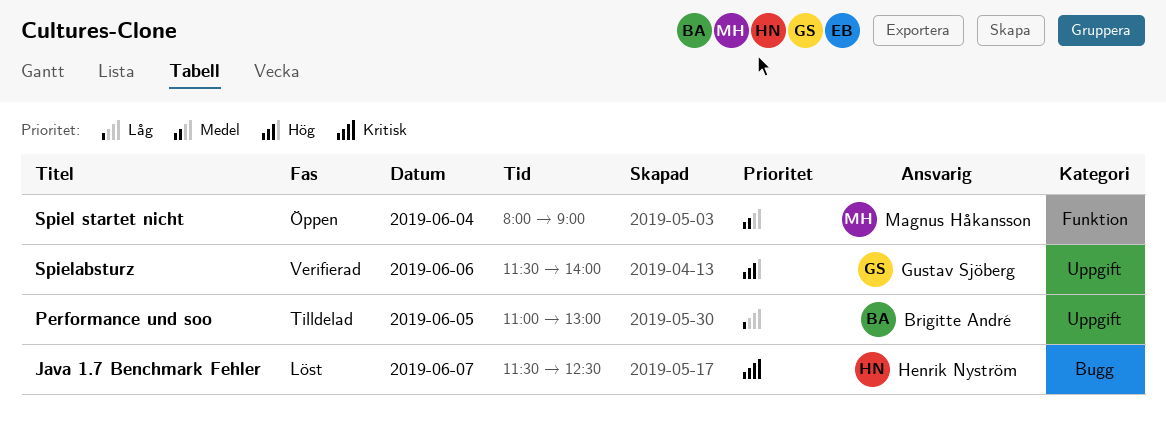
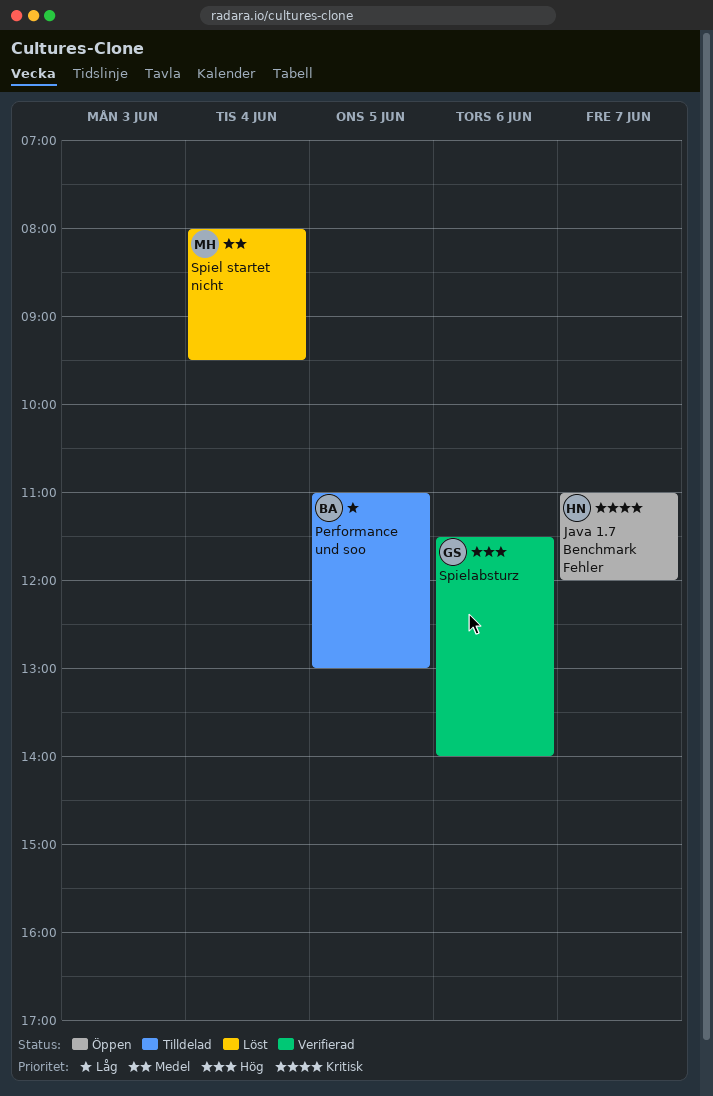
Java 1.7 Benchmark Fehler, status: Löst -> Öppen
Java 1.7 Benchmark Fehler, begins: 11:30 -> 11:00
Java 1.7 Benchmark Fehler, ends: 12:30 -> 12:00
Spiel startet nicht, status: Öppen -> Löst
Spiel startet nicht, ends: 09:00 -> 09:30

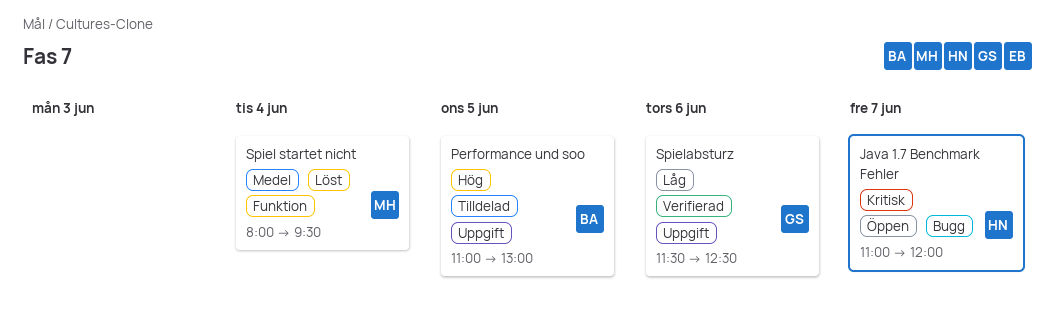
Performance und soo, priority: Låg -> Hög
Spielabsturz, priority: Hög -> Låg
Spielabsturz, ends: 14:00 -> 12:30

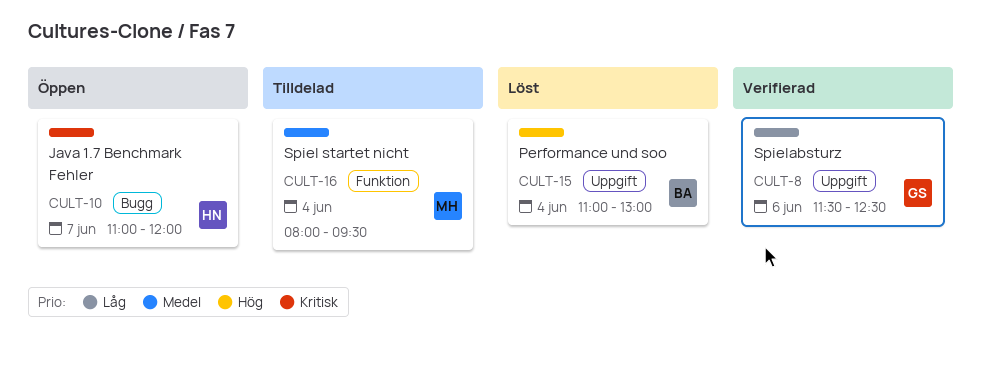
Performance und soo, status: Tilldelad -> Löst
Performance und soo, day: Jun 5 -> Jun 4
Spiel startet nicht, status: Löst -> Tilldelad

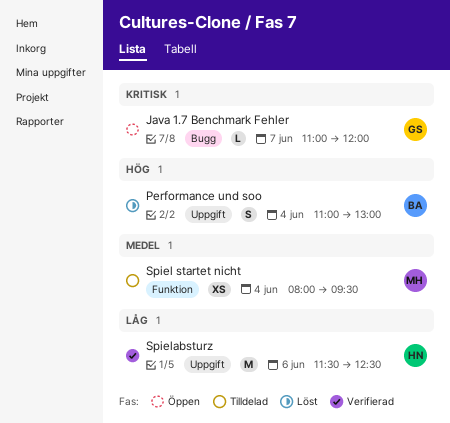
Java 1.7 Benchmark Fehler, owner: HN -> GS
Spielabsturz, owner: GS -> HN

